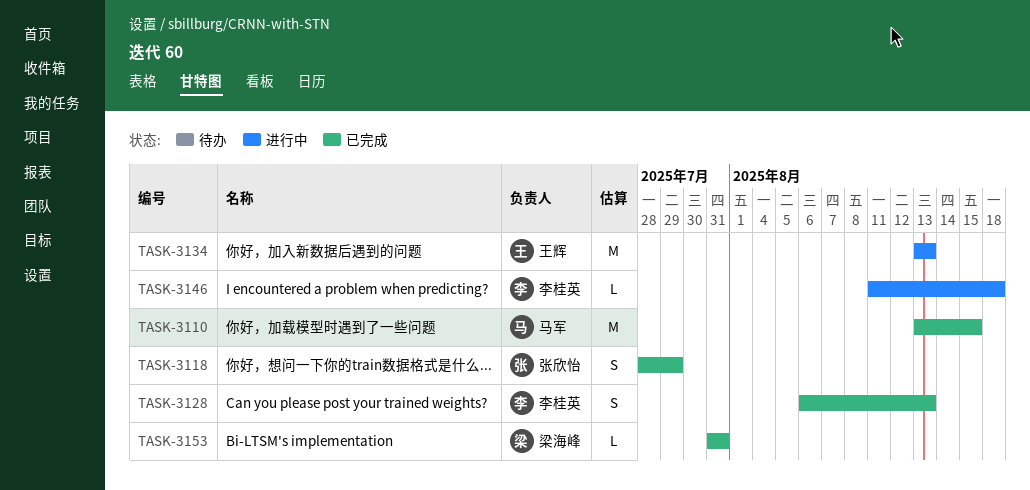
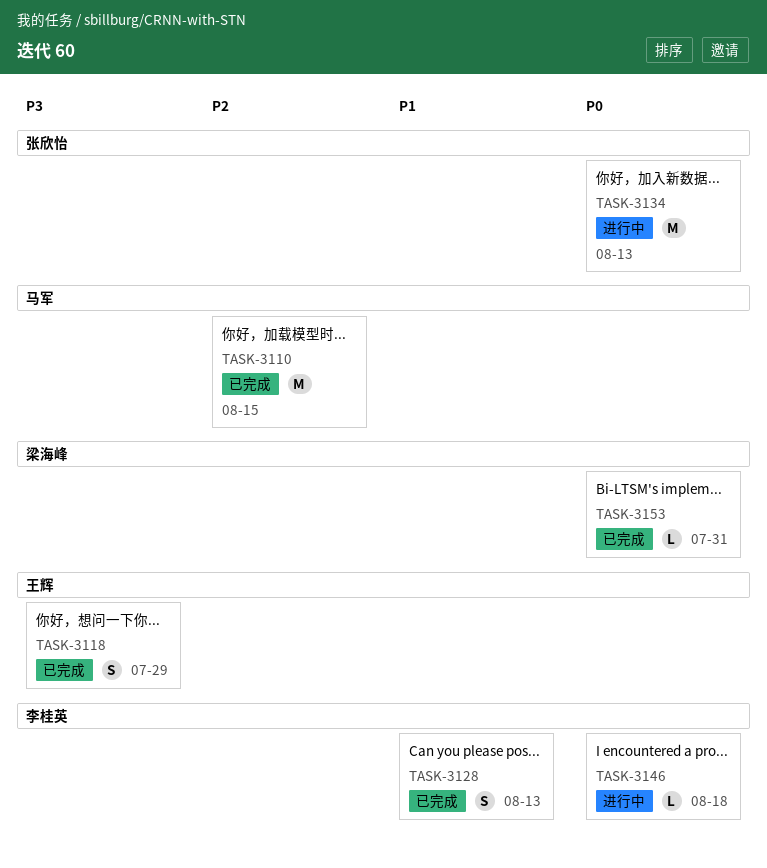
TASK-3118, owner: 张欣怡 -> 王辉
TASK-3134, owner: 王辉 -> 张欣怡

